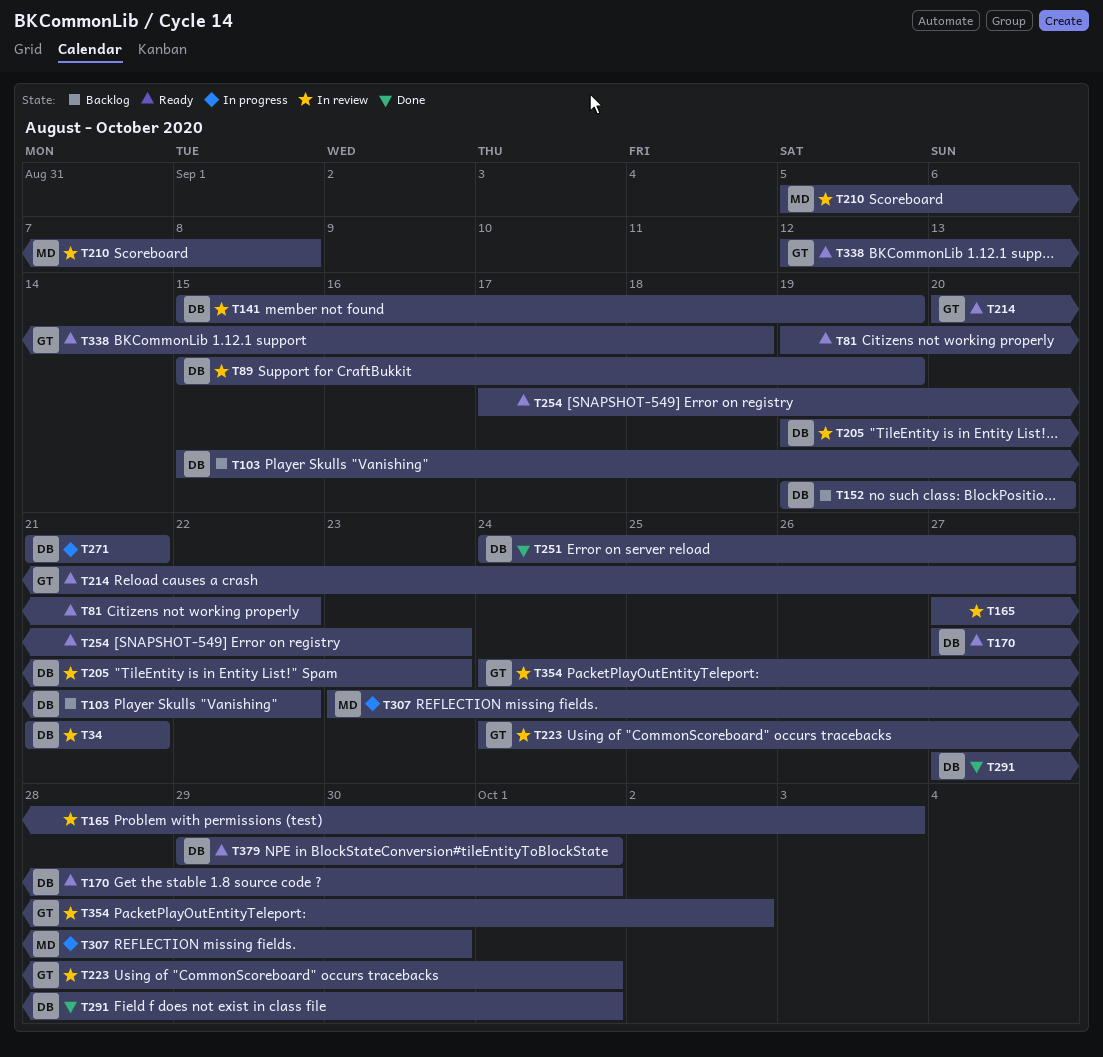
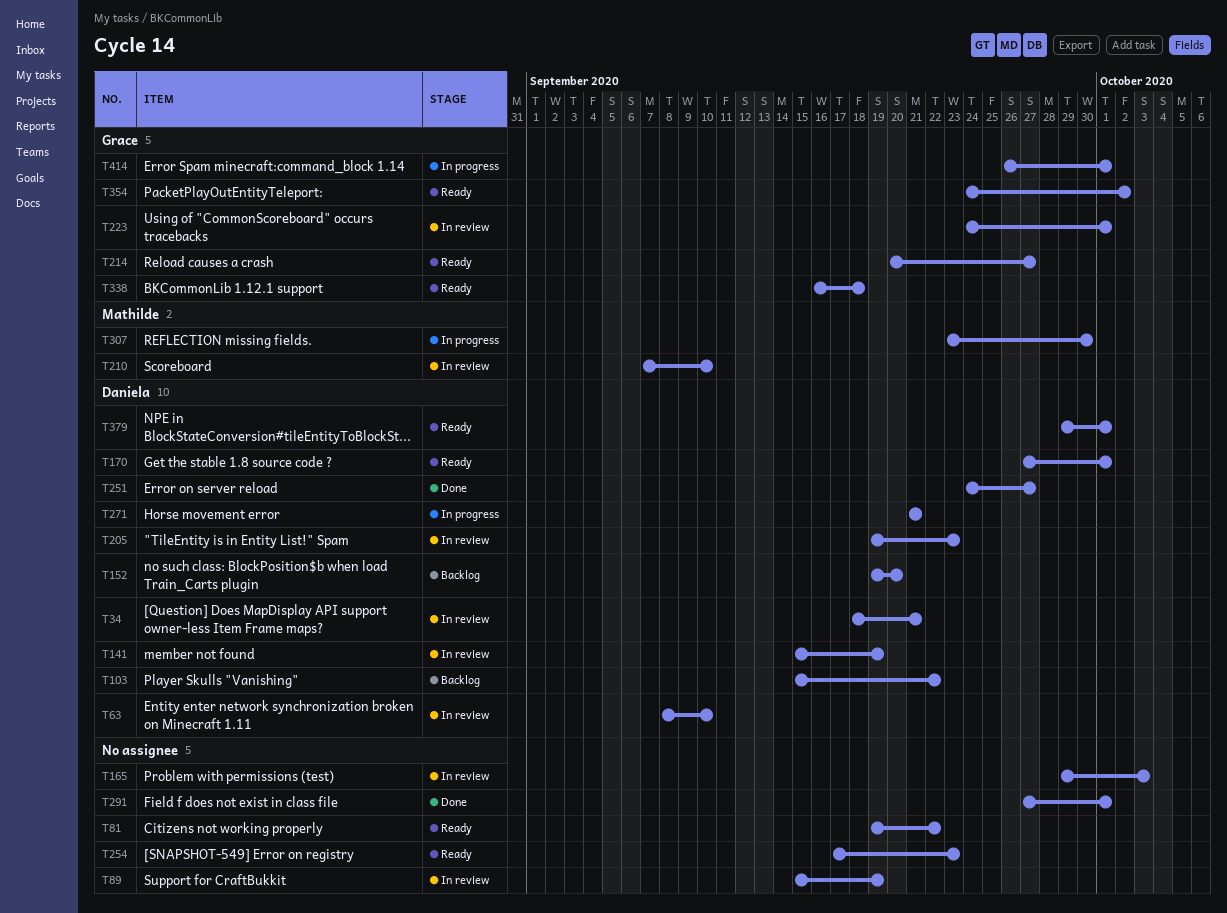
T34, start: Sep 21 -> Sep 18
T63: none -> present
T89, owner: Daniela -> none
T165, start: Sep 27 -> Sep 29
T210, start: Sep 5 -> Sep 7
T210, due: Sep 8 -> Sep 10
T291, owner: Daniela -> none
T338, start: Sep 12 -> Sep 16
T354, status: In review -> Ready
T414: none -> present

